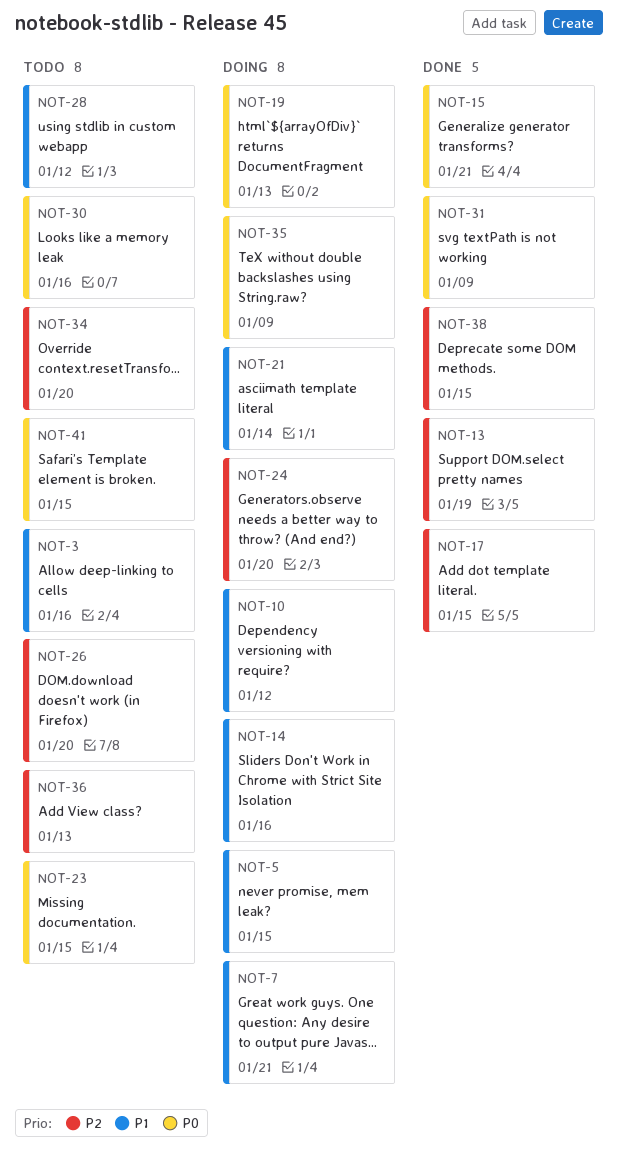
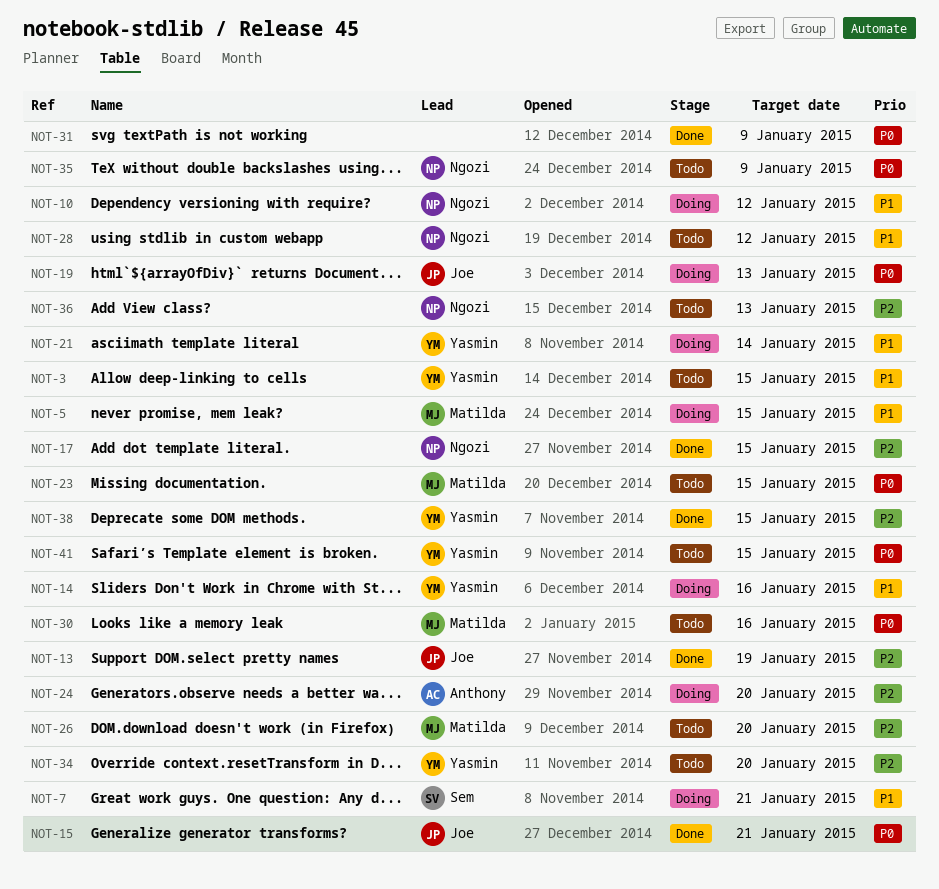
NOT-3, due: Jan 16 -> Jan 15
NOT-35, status: Doing -> Todo

